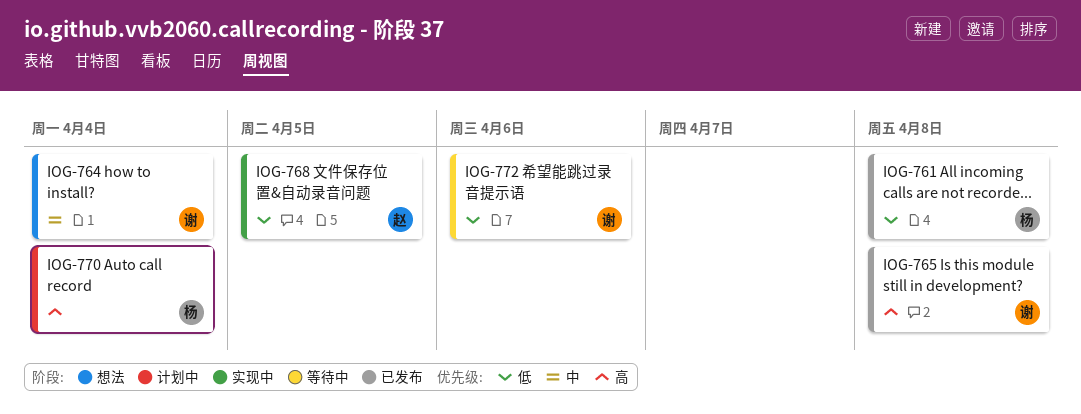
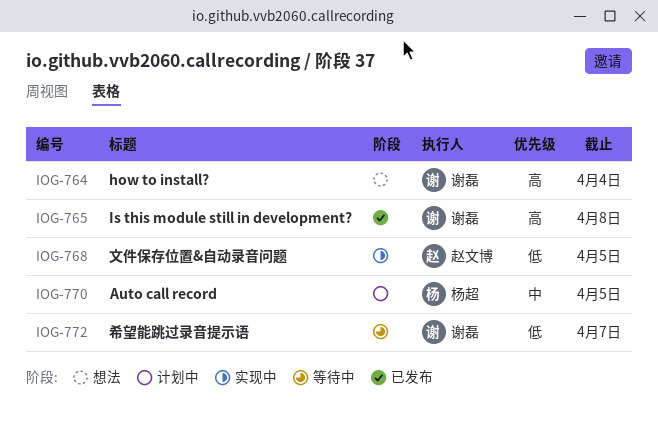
IOG-761: present -> none
IOG-764, priority: 中 -> 高
IOG-770, priority: 高 -> 中
IOG-770, due: Apr 4 -> Apr 5
IOG-772, due: Apr 6 -> Apr 7

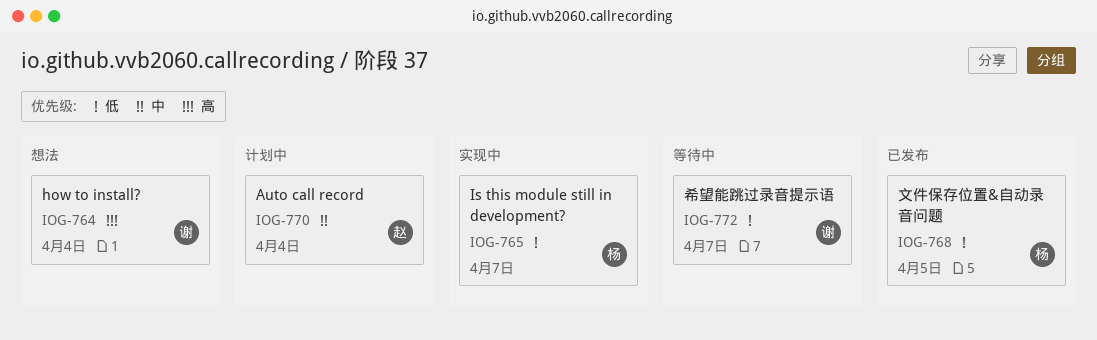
IOG-765, status: 已发布 -> 实现中
IOG-765, owner: 谢磊 -> 杨超
IOG-765, priority: 高 -> 低
IOG-765, due: Apr 8 -> Apr 7
IOG-768, status: 实现中 -> 已发布
IOG-768, owner: 赵文博 -> 杨超
IOG-770, owner: 杨超 -> 赵文博
IOG-770, due: Apr 5 -> Apr 4

